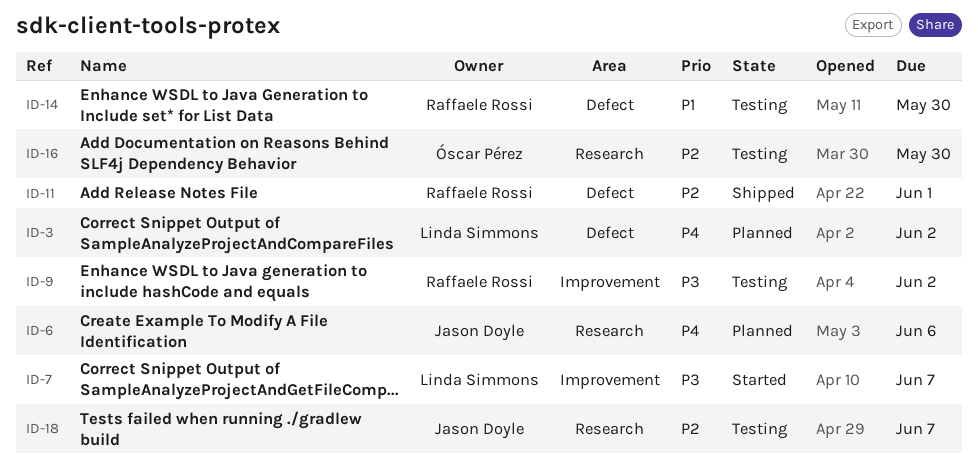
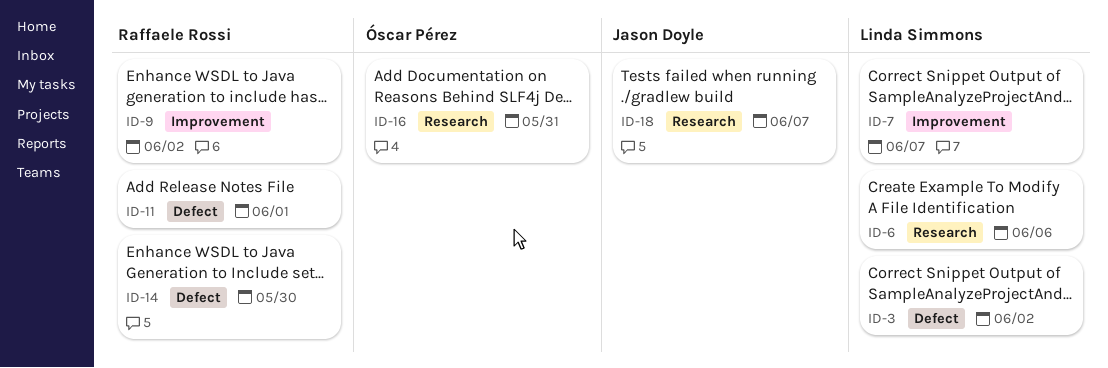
ID-6, owner: Jason Doyle -> Linda Simmons
ID-16, due: May 30 -> May 31

